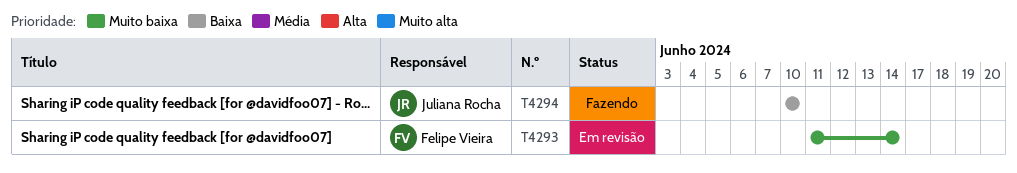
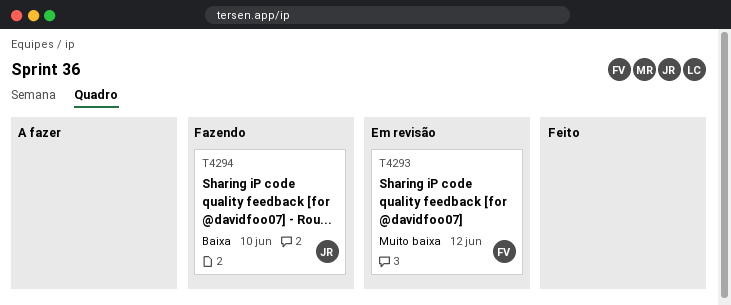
T4293, due: Jun 14 -> Jun 12

